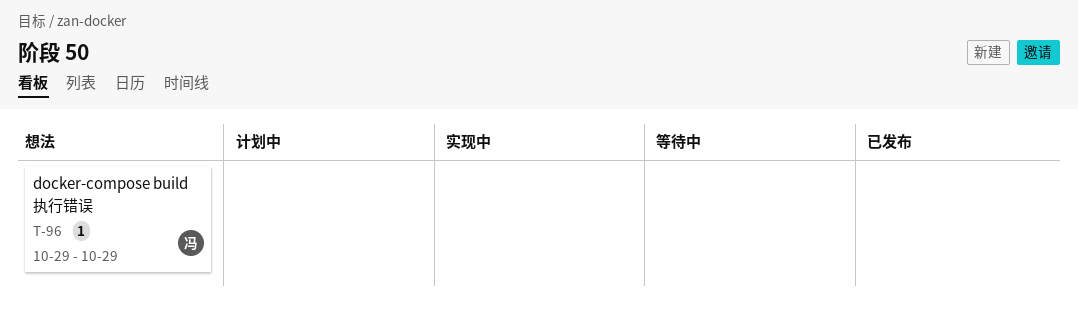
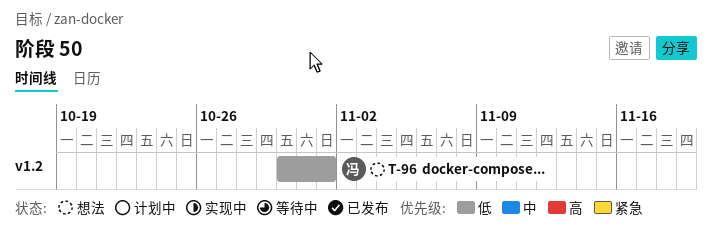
T-96, start: Oct 29 -> Oct 30
T-96, due: Oct 29 -> Nov 1

